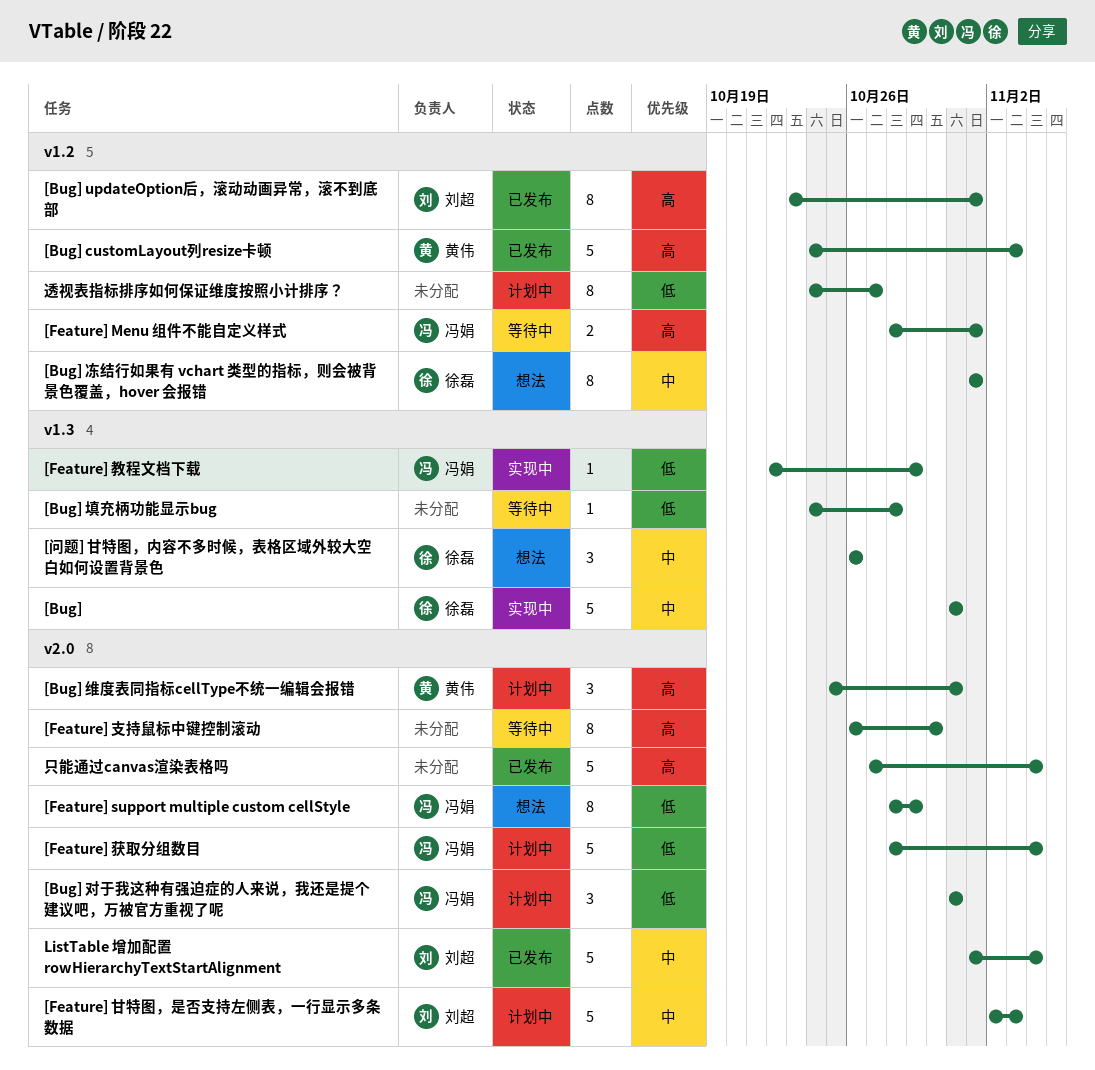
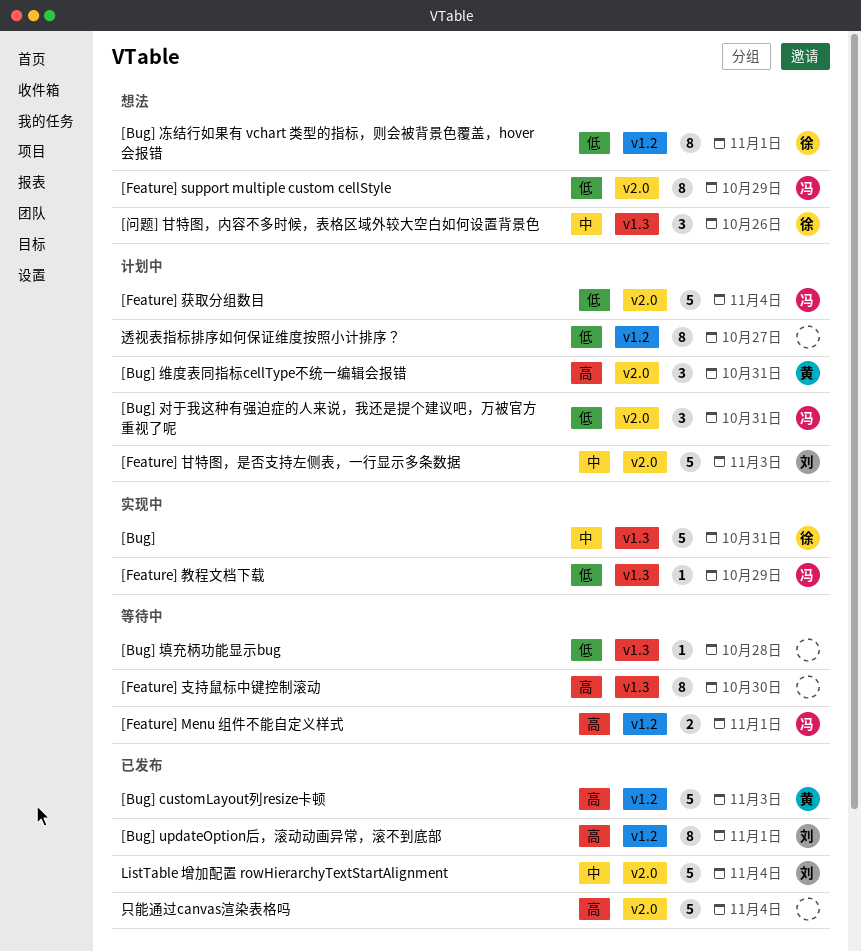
[Bug] 冻结行如果有 vchart 类型的指标，则会被背景色覆盖，hover 会报错, priority: 中 -> 低
[Feature] 支持鼠标中键控制滚动, label: v2.0 -> v1.3

